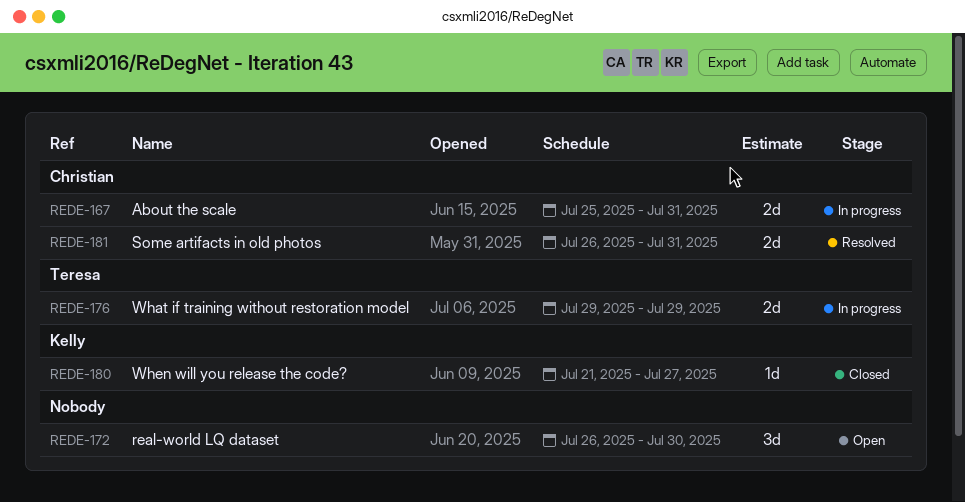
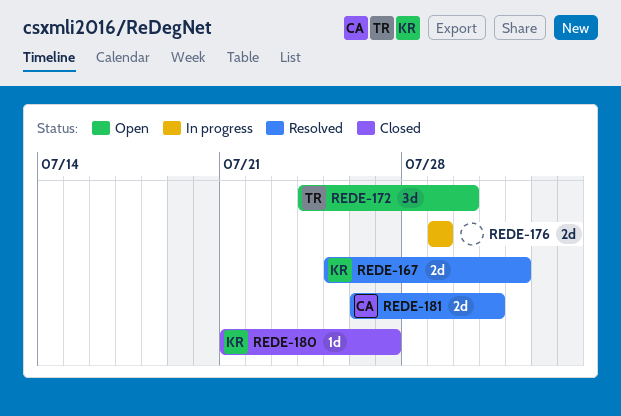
REDE-167, status: In progress -> Resolved
REDE-167, owner: Christian -> Kelly
REDE-167, due: Jul 31 -> Aug 1
REDE-172, owner: none -> Teresa
REDE-172, start: Jul 26 -> Jul 24
REDE-176, owner: Teresa -> none

